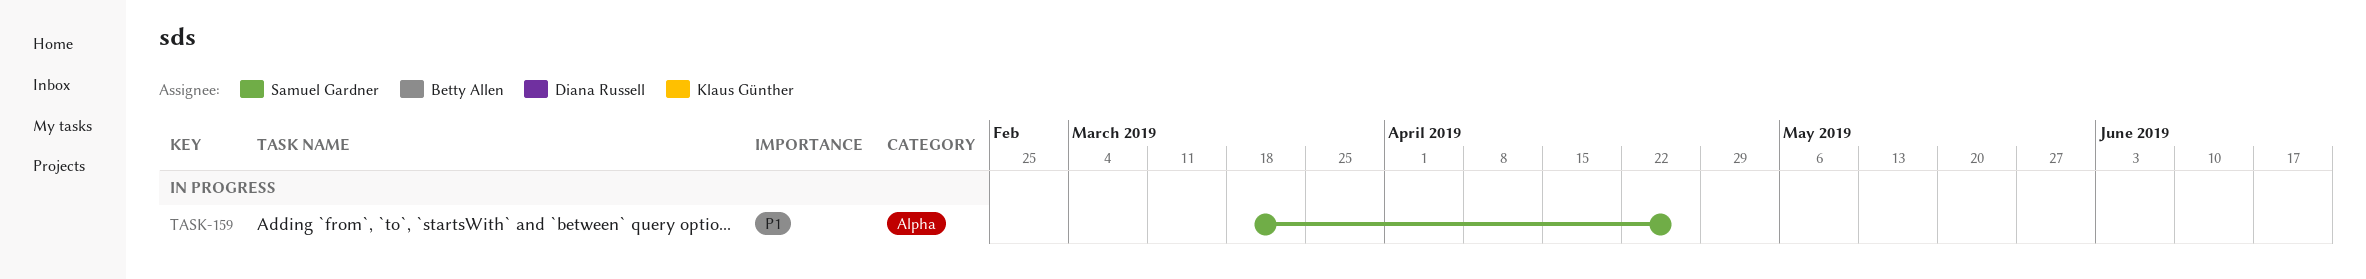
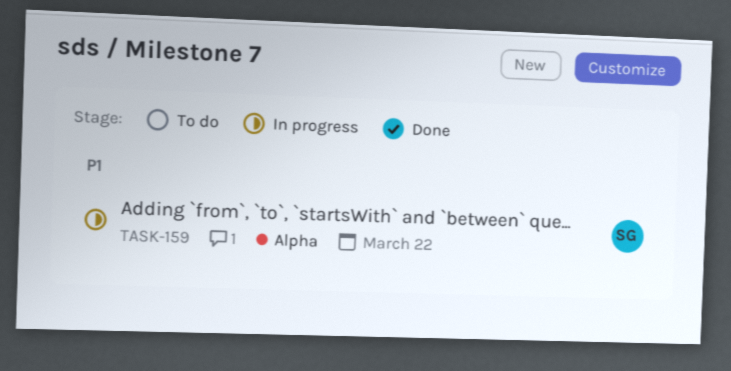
TASK-159, due: Apr 26 -> Mar 22

